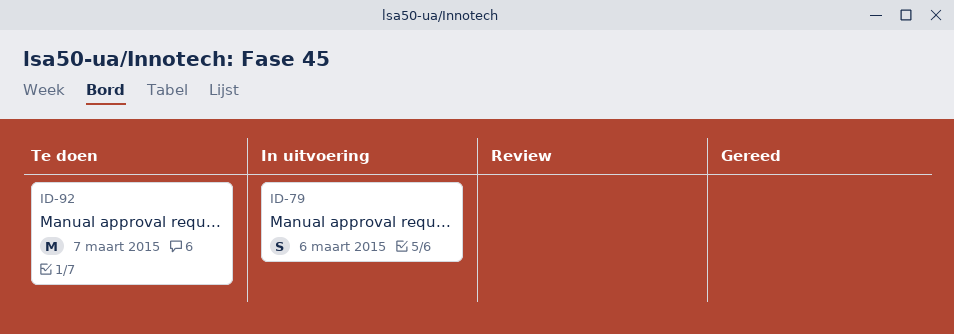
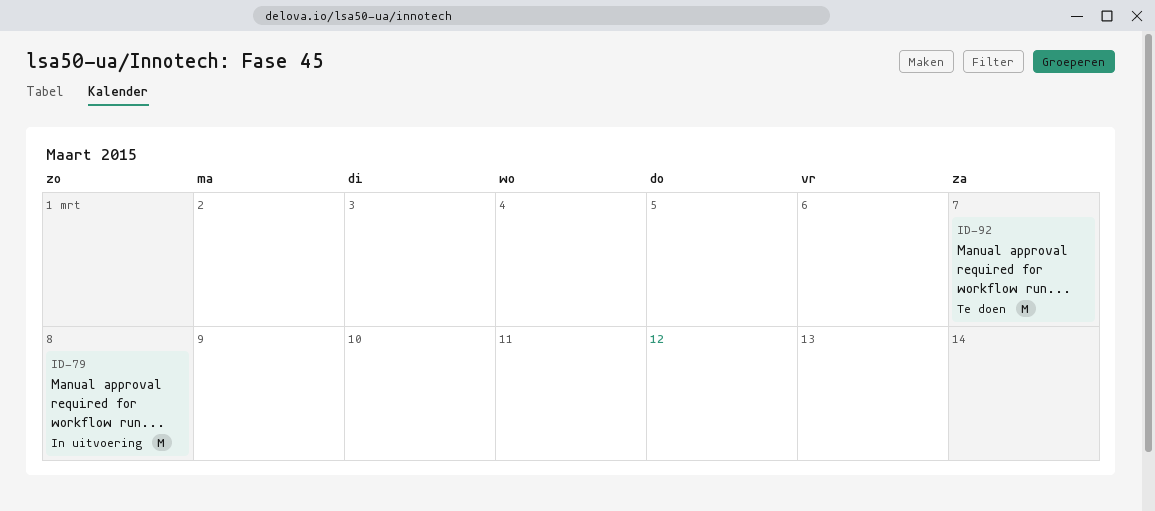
ID-79, estimate: S -> M
ID-79, due: Mar 6 -> Mar 8

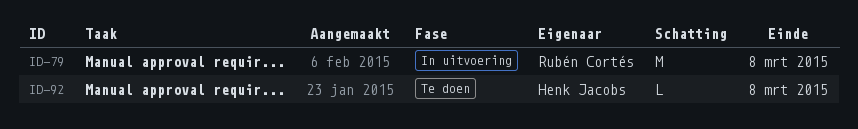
ID-92, estimate: M -> L
ID-92, due: Mar 7 -> Mar 8

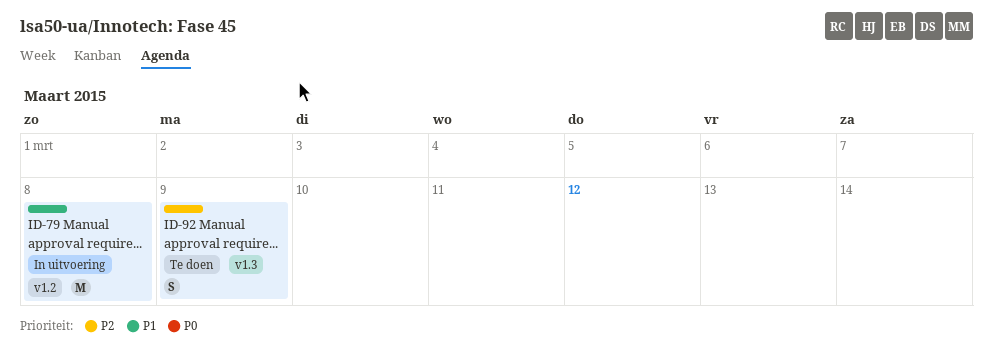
ID-92, estimate: L -> S
ID-92, due: Mar 8 -> Mar 9

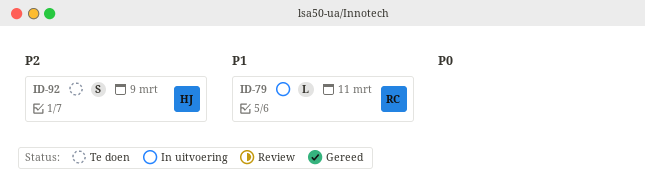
ID-79, estimate: M -> L
ID-79, due: Mar 8 -> Mar 11

